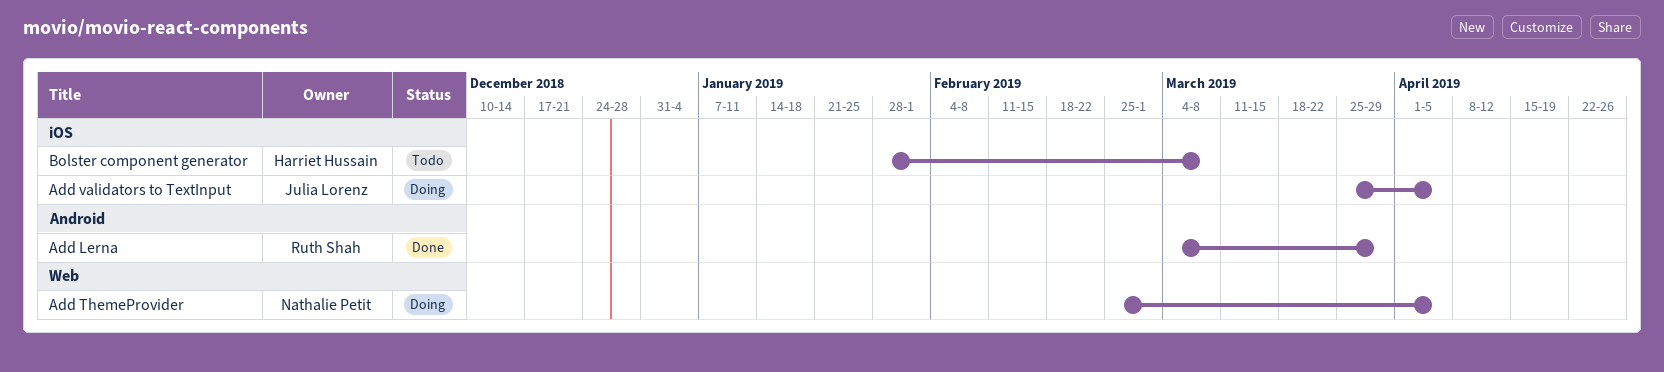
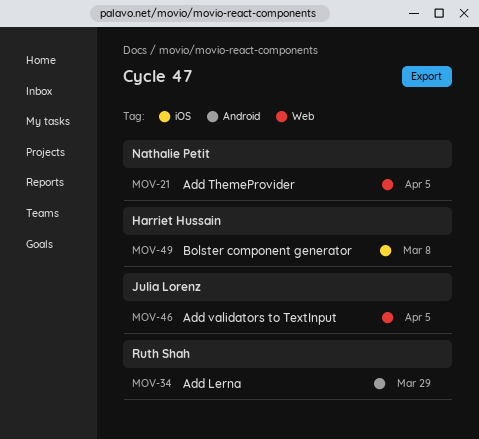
Add validators to TextInput, label: iOS -> Web

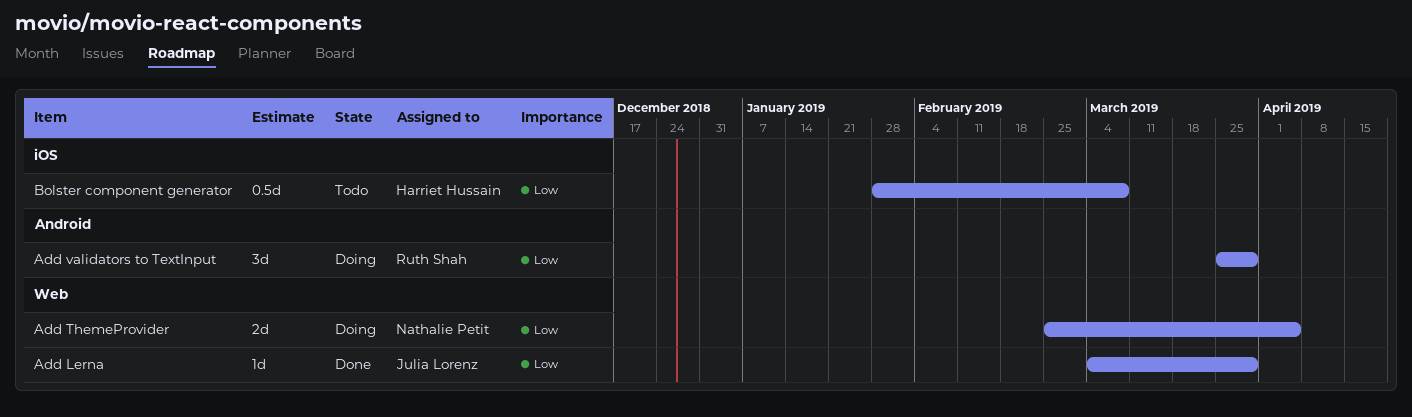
Add Lerna, owner: Ruth Shah -> Julia Lorenz
Add Lerna, label: Android -> Web
Add validators to TextInput, owner: Julia Lorenz -> Ruth Shah
Add validators to TextInput, label: Web -> Android
Add validators to TextInput, due: Apr 5 -> Mar 29

